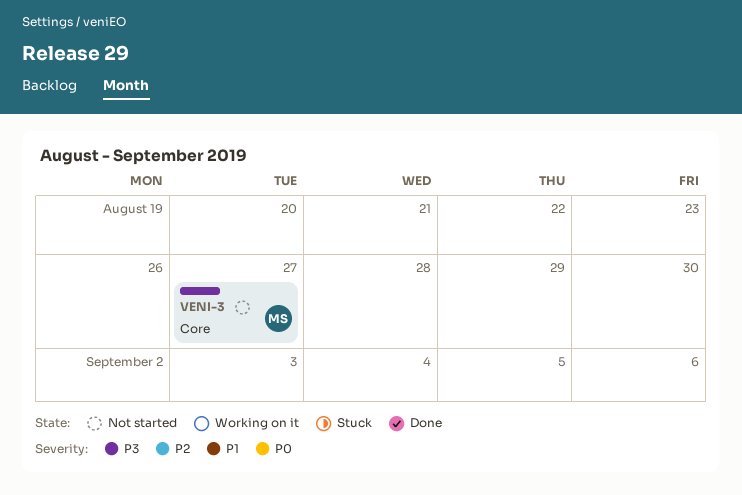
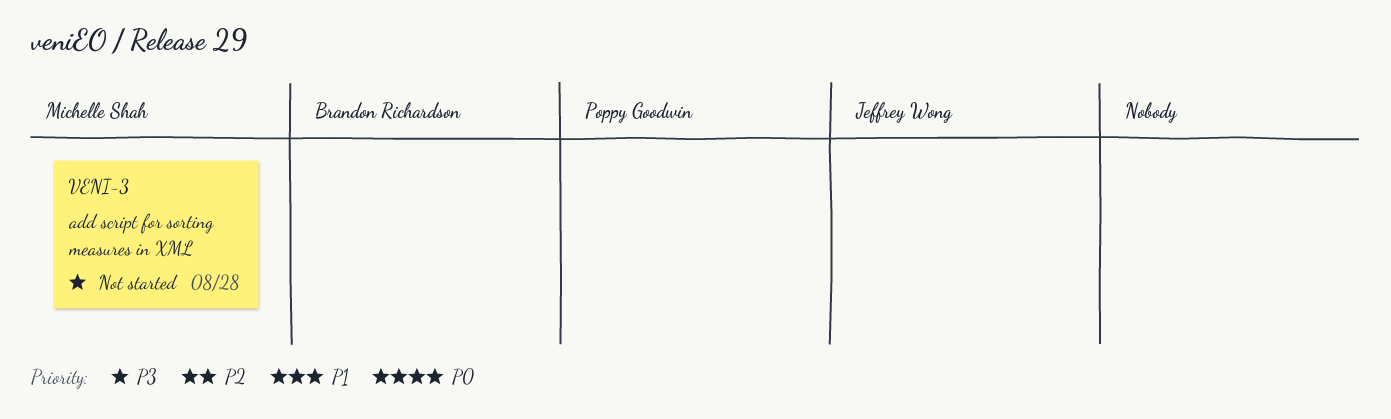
VENI-3, due: Aug 27 -> Aug 28

